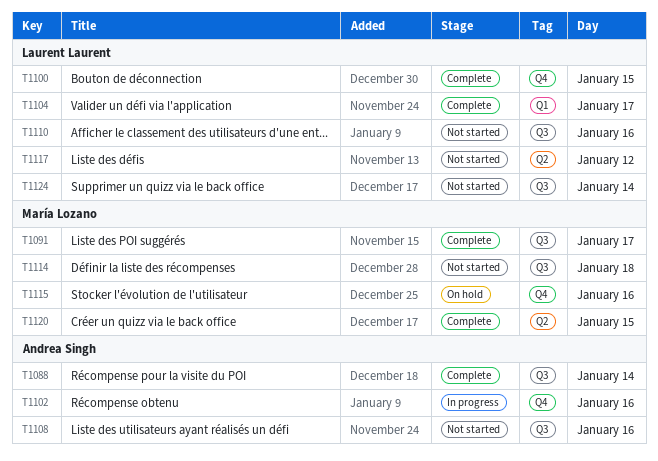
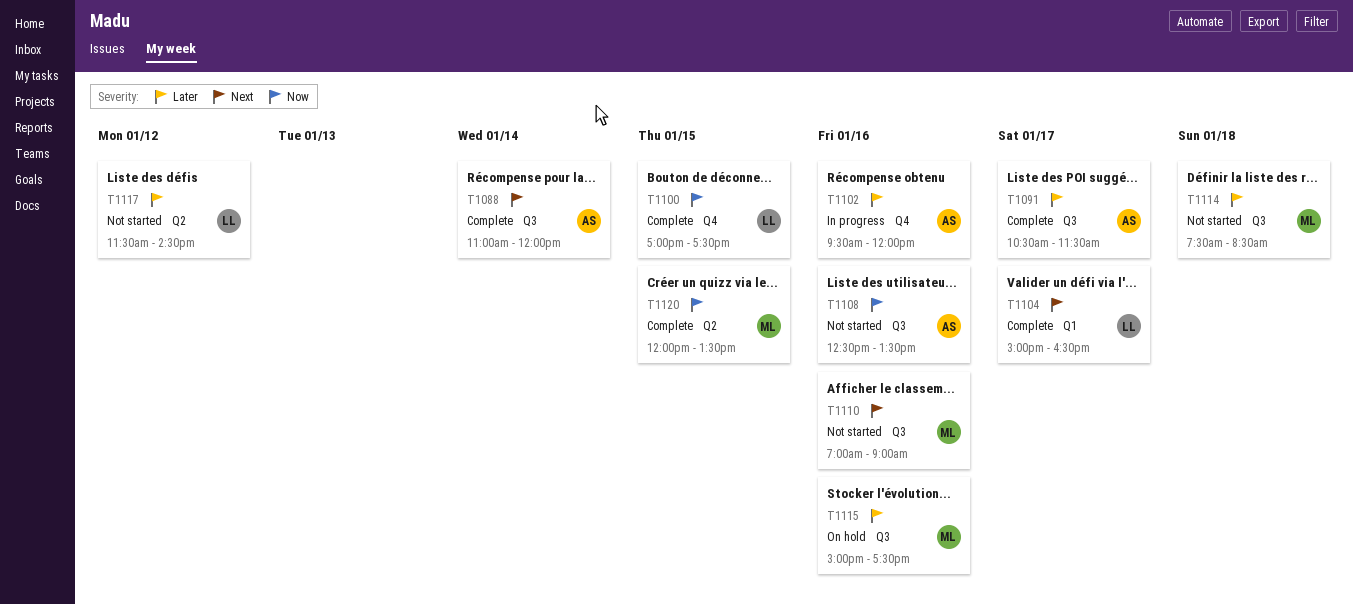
T1091, owner: María Lozano -> Andrea Singh
T1110, owner: Laurent Laurent -> María Lozano
T1115, label: Q4 -> Q3
T1124: present -> none

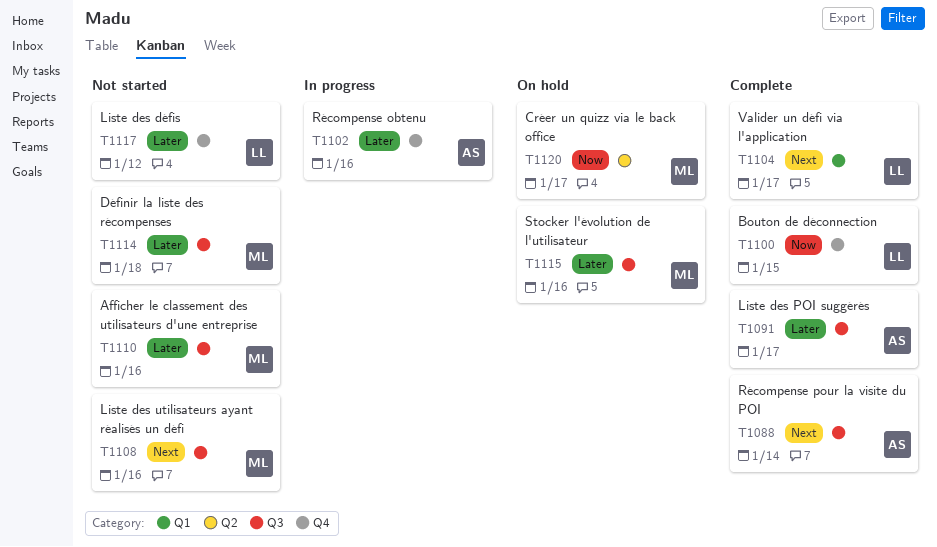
T1108, owner: AS -> ML
T1108, priority: Now -> Next
T1110, priority: Next -> Later
T1117, label: Q2 -> Q4
T1120, status: Complete -> On hold
T1120, day: Jan 15 -> Jan 17

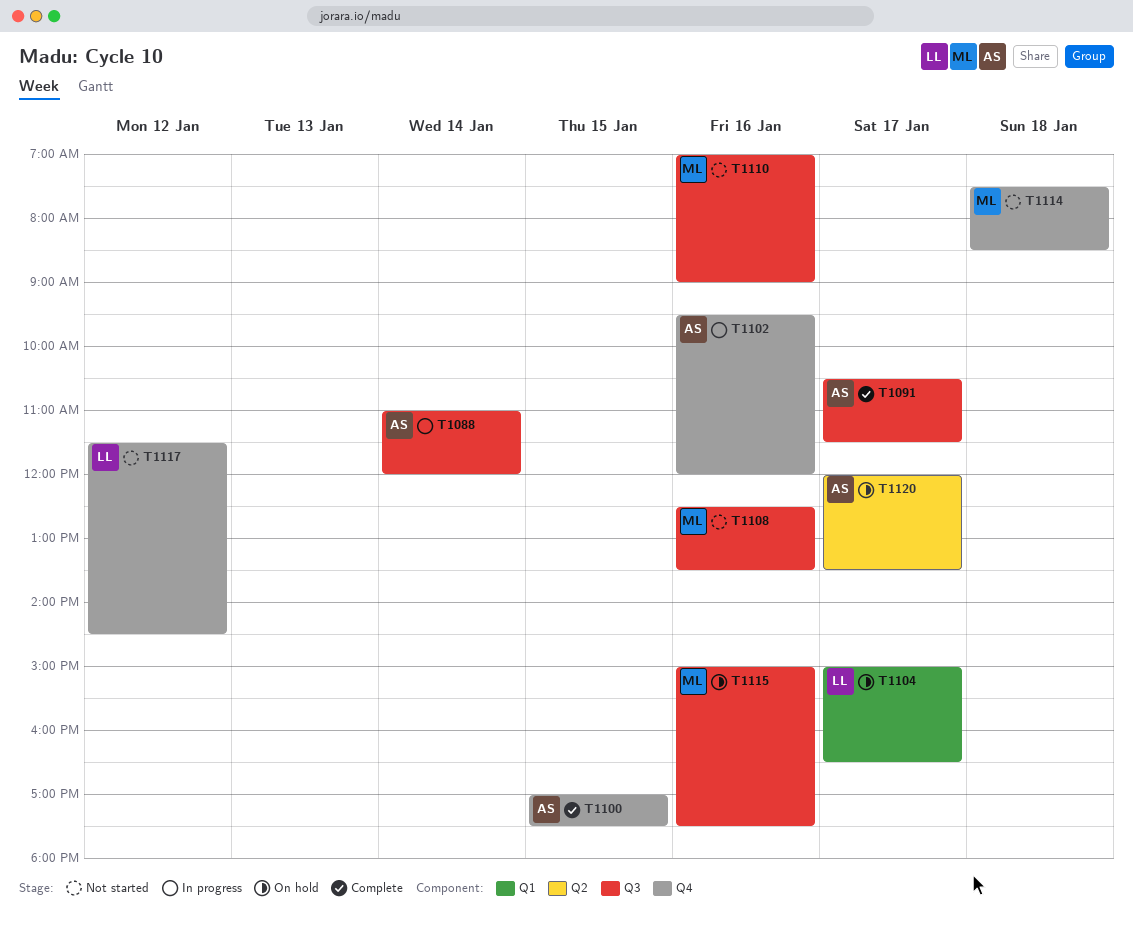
T1088, status: Complete -> In progress
T1100, owner: LL -> AS
T1104, status: Complete -> On hold
T1114, label: Q3 -> Q4
T1120, owner: ML -> AS

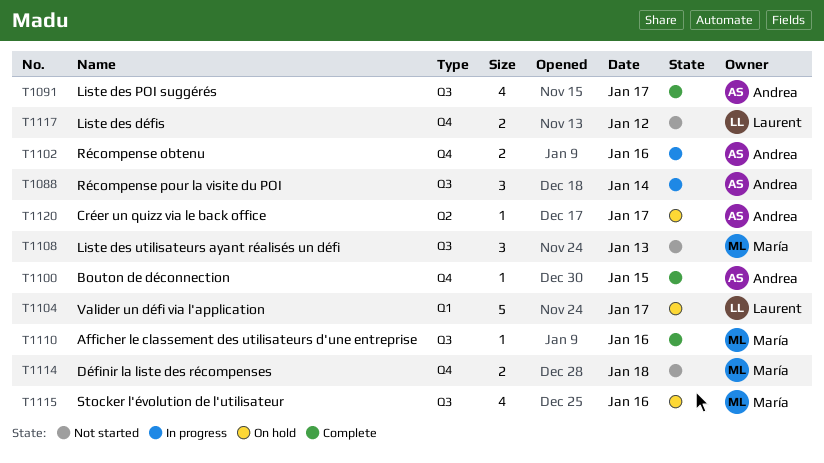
T1108, day: Jan 16 -> Jan 13
T1110, status: Not started -> Complete

